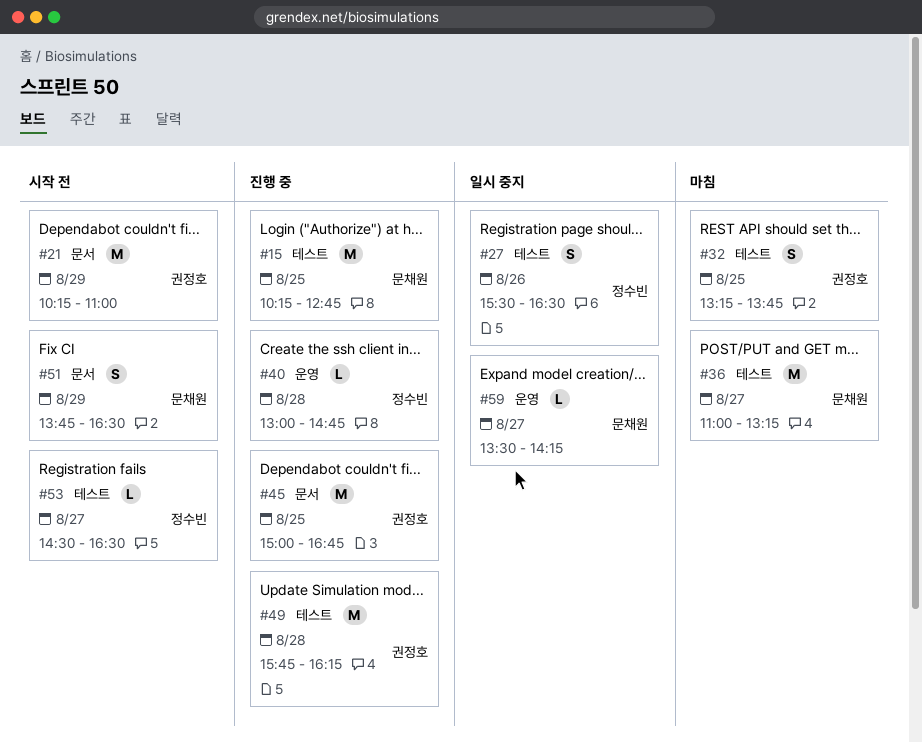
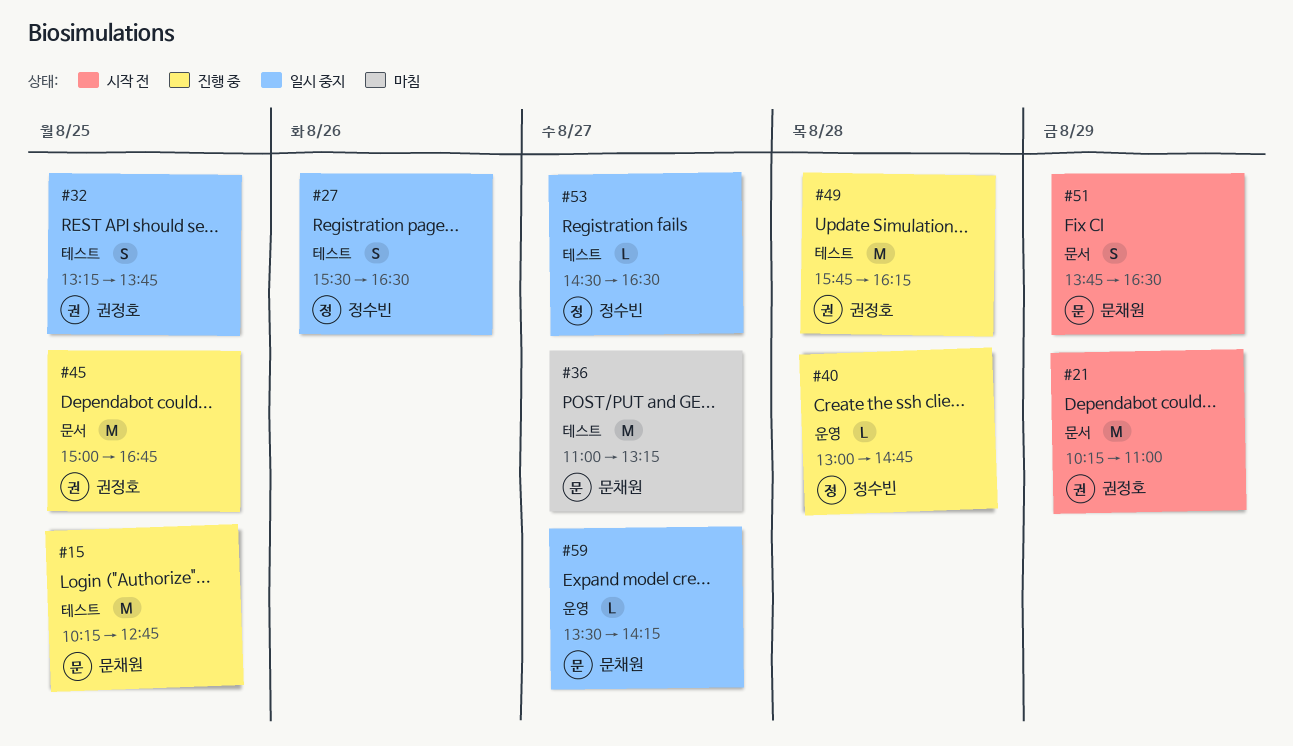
#32, status: 마침 -> 일시 중지
#53, status: 시작 전 -> 일시 중지

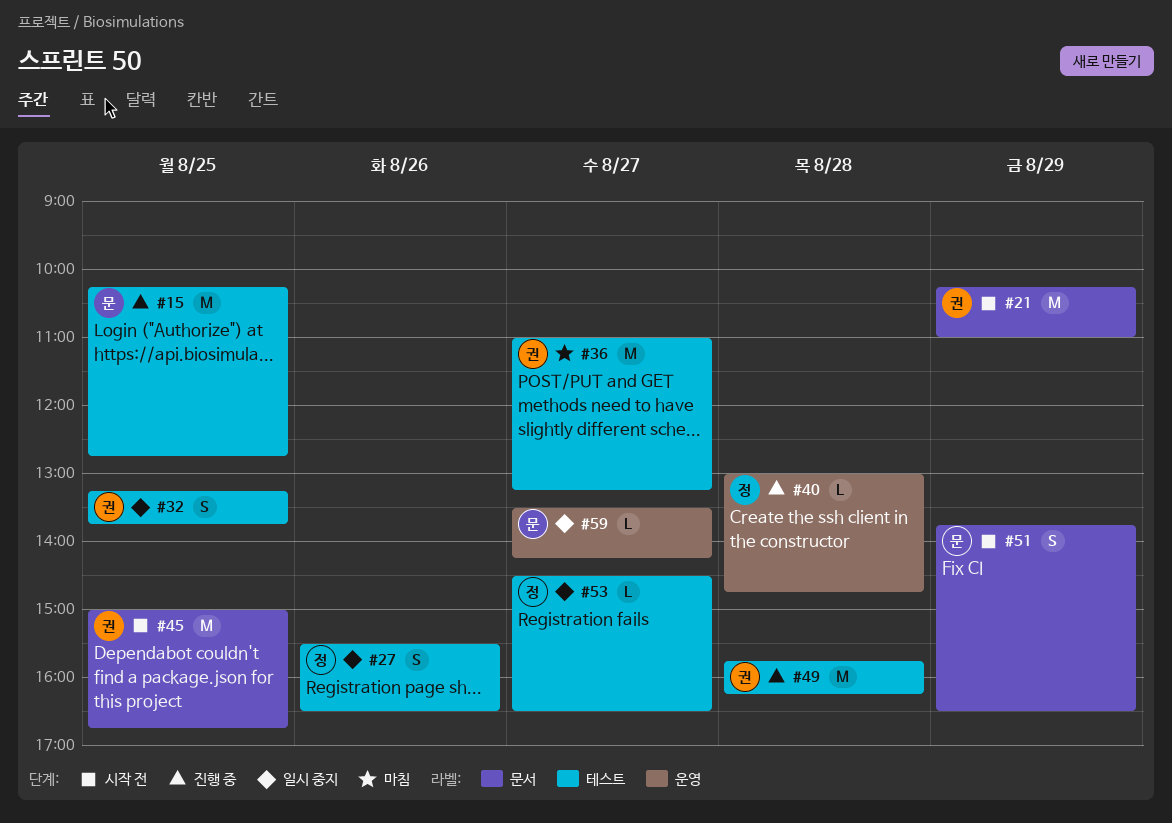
#36, owner: 문채원 -> 권정호
#45, status: 진행 중 -> 시작 전

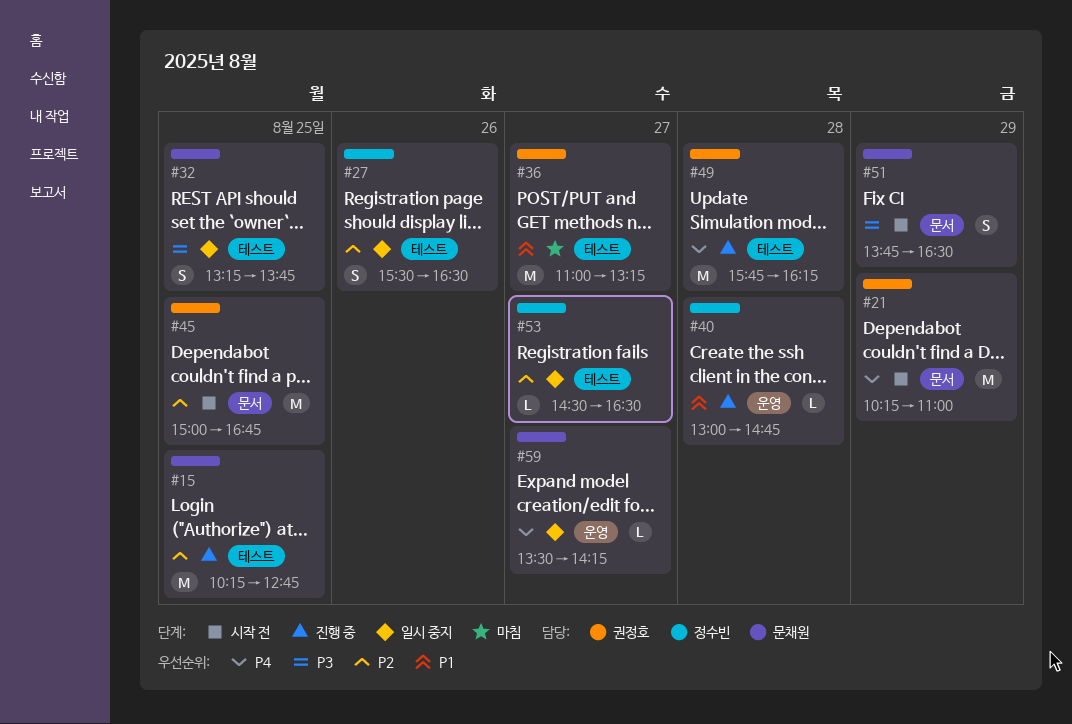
#32, owner: 권정호 -> 문채원

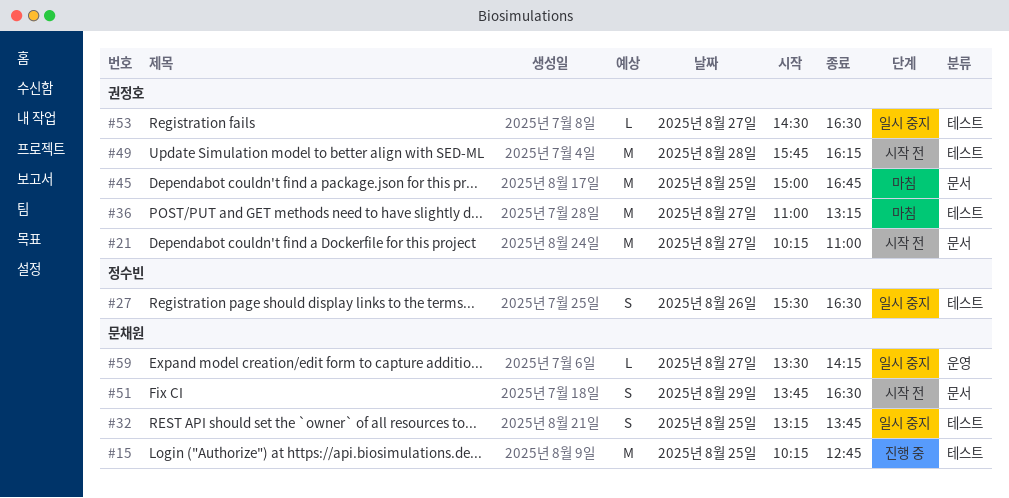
#21, day: Aug 29 -> Aug 27
#40: present -> none
#45, status: 시작 전 -> 마침
#49, status: 진행 중 -> 시작 전
#53, owner: 정수빈 -> 권정호

